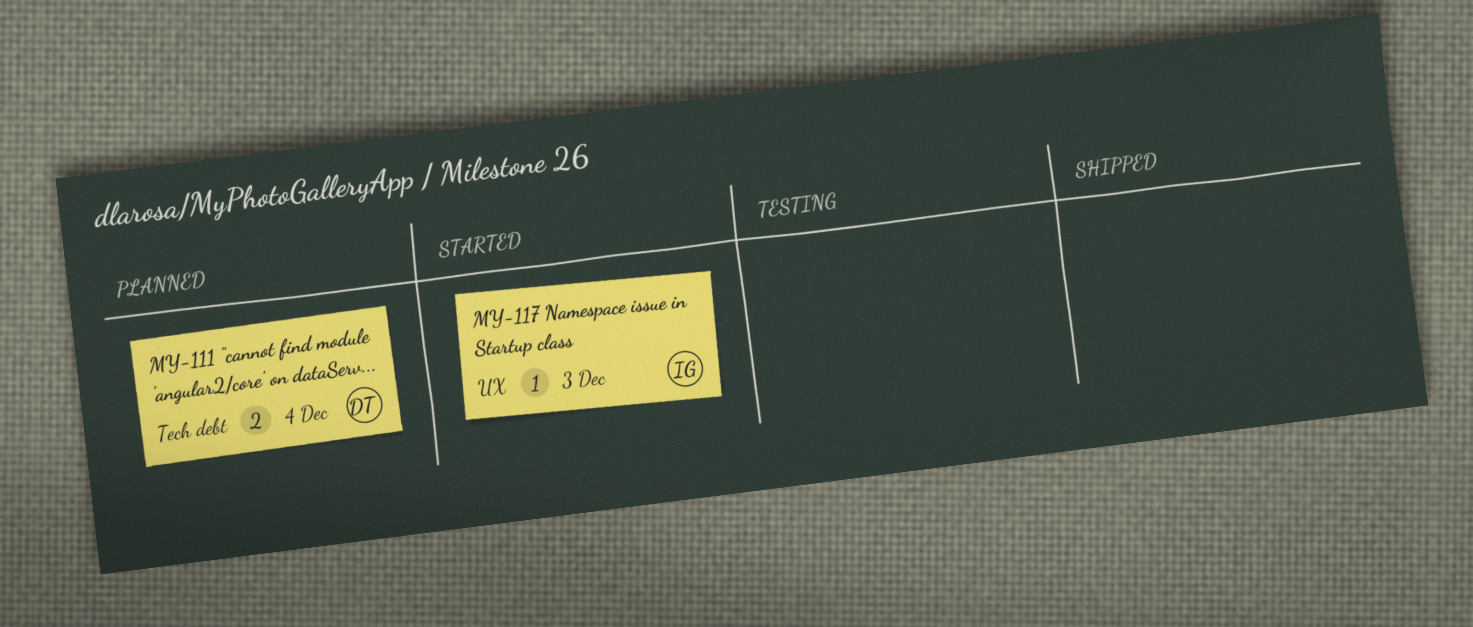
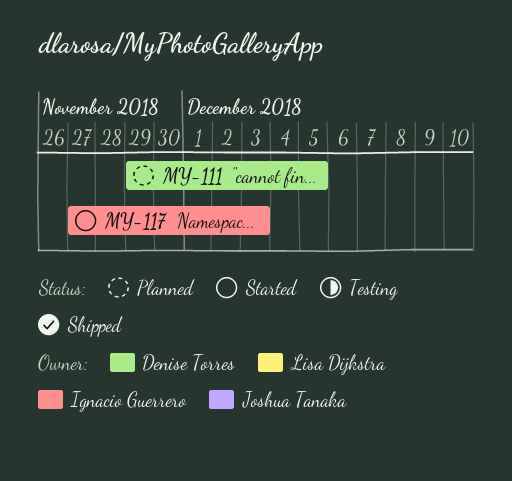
MY-111, due: Dec 4 -> Dec 5

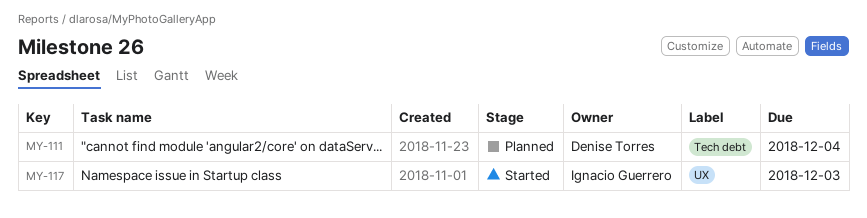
MY-111, due: Dec 5 -> Dec 4

